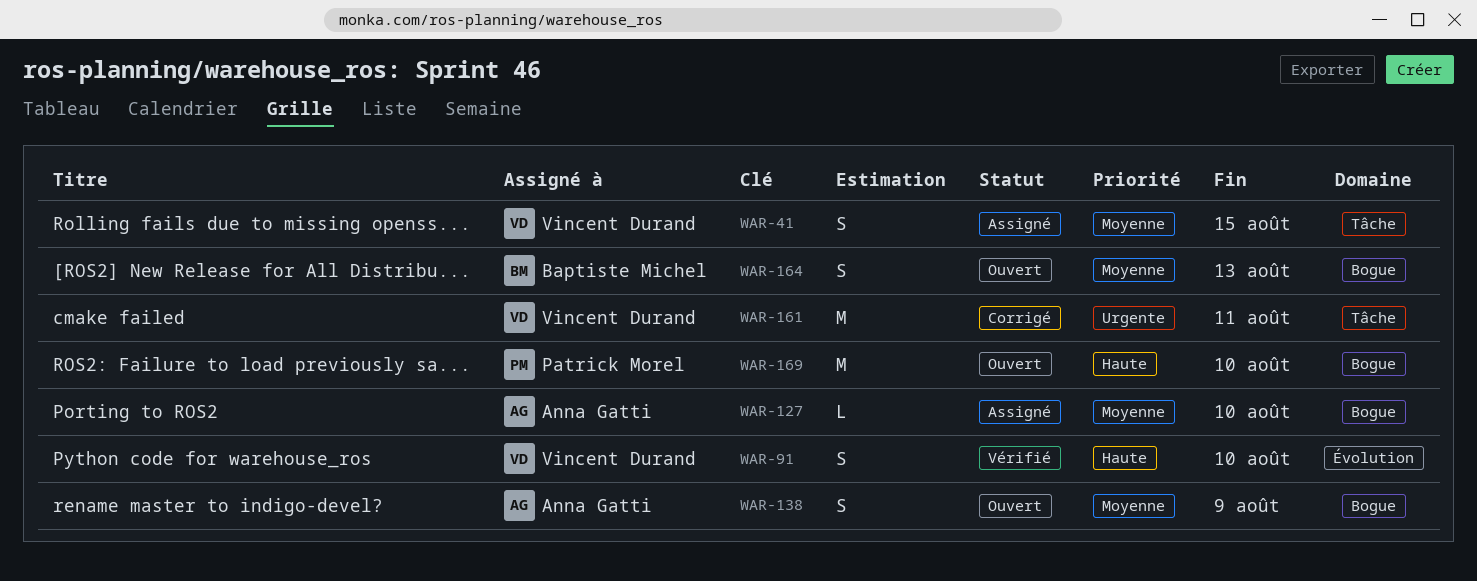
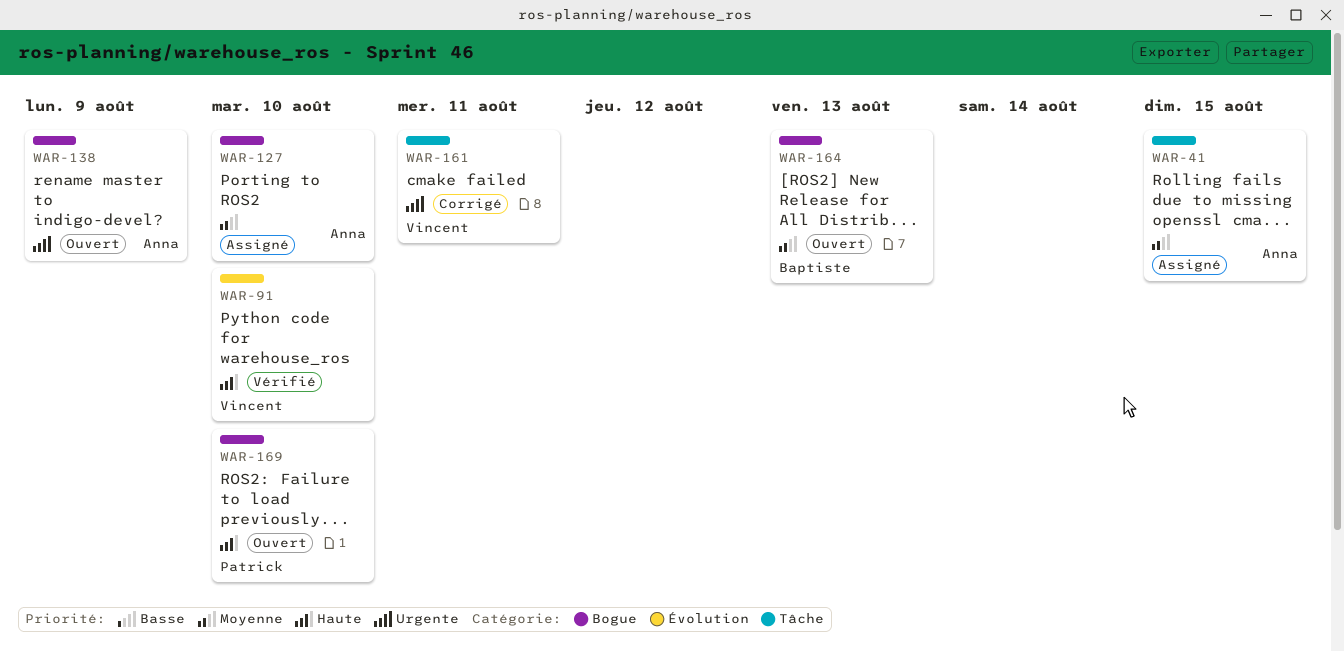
WAR-41, owner: Vincent Durand -> Anna Gatti
WAR-138, priority: Moyenne -> Urgente

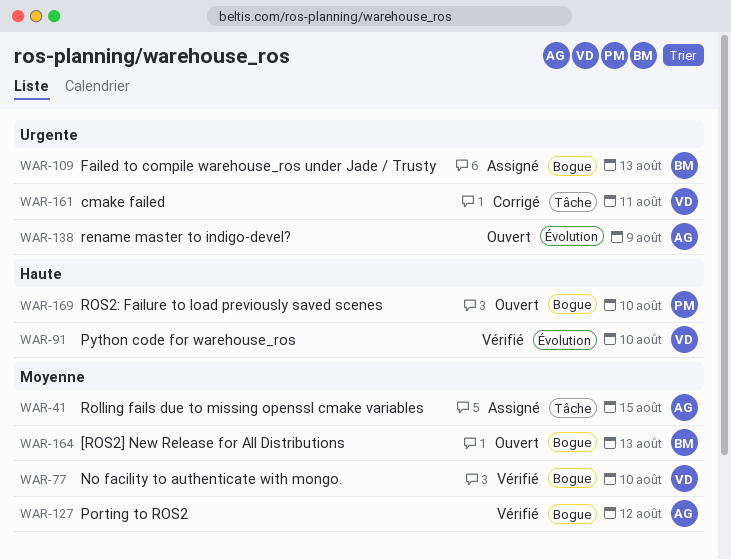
WAR-77: none -> present
WAR-109: none -> present
WAR-127, status: Assigné -> Vérifié
WAR-127, due: Aug 10 -> Aug 12
WAR-138, label: Bogue -> Évolution

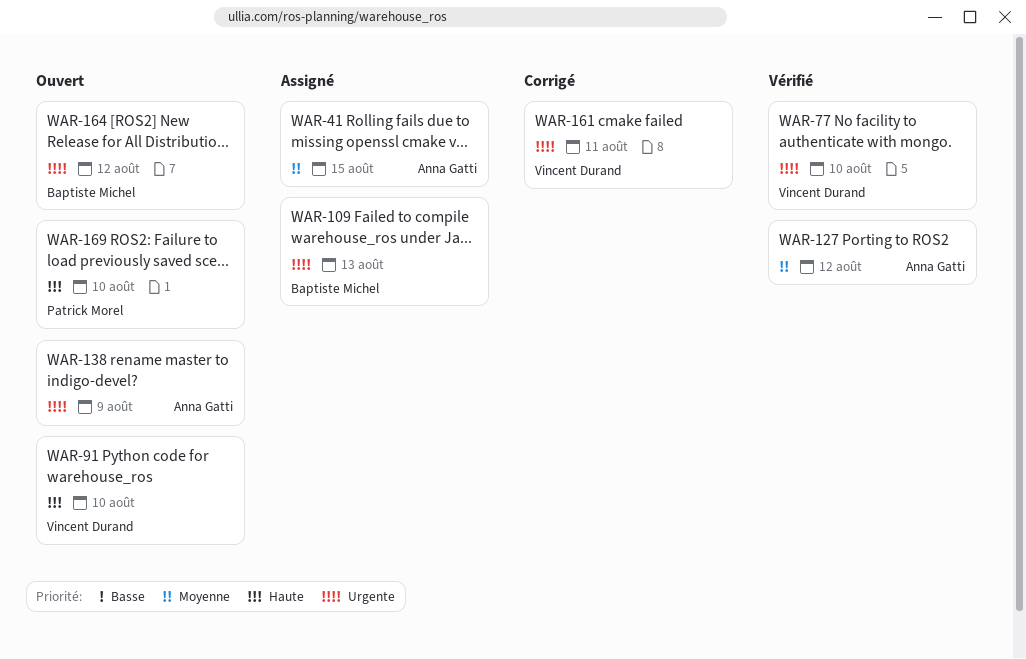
WAR-77, priority: Moyenne -> Urgente
WAR-91, status: Vérifié -> Ouvert
WAR-164, priority: Moyenne -> Urgente
WAR-164, due: Aug 13 -> Aug 12

